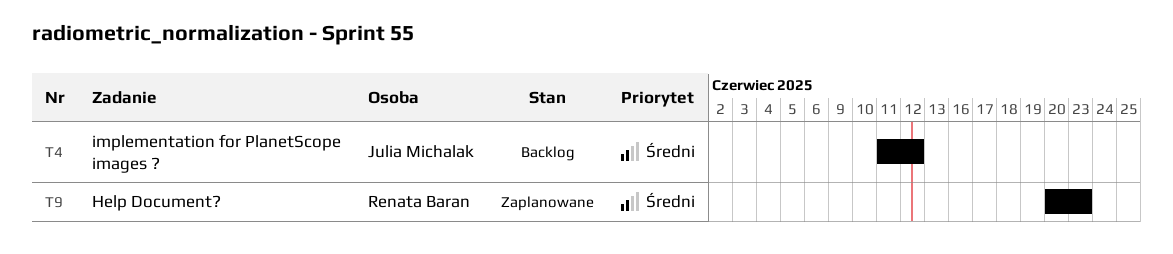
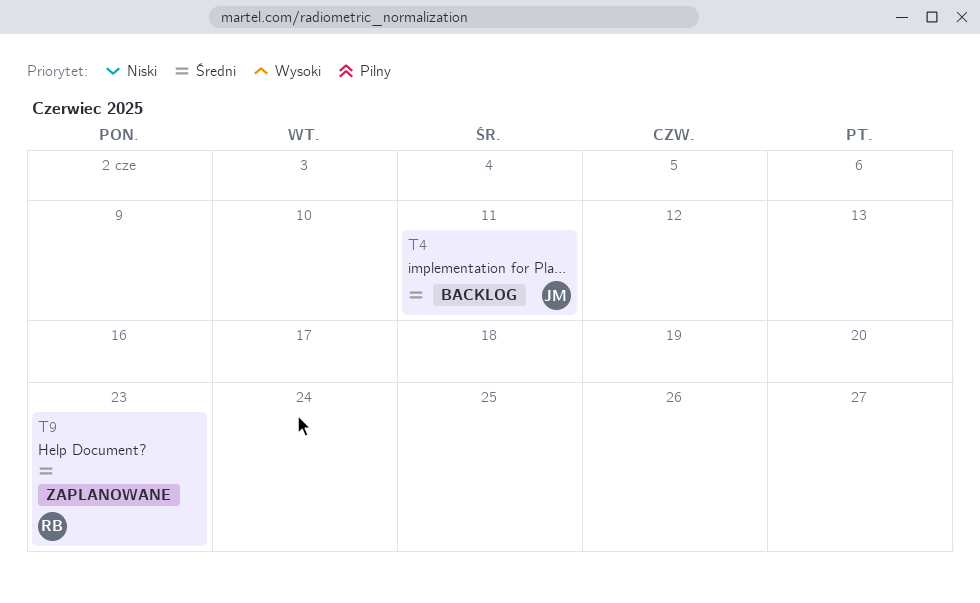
T4, due: Jun 12 -> Jun 11

